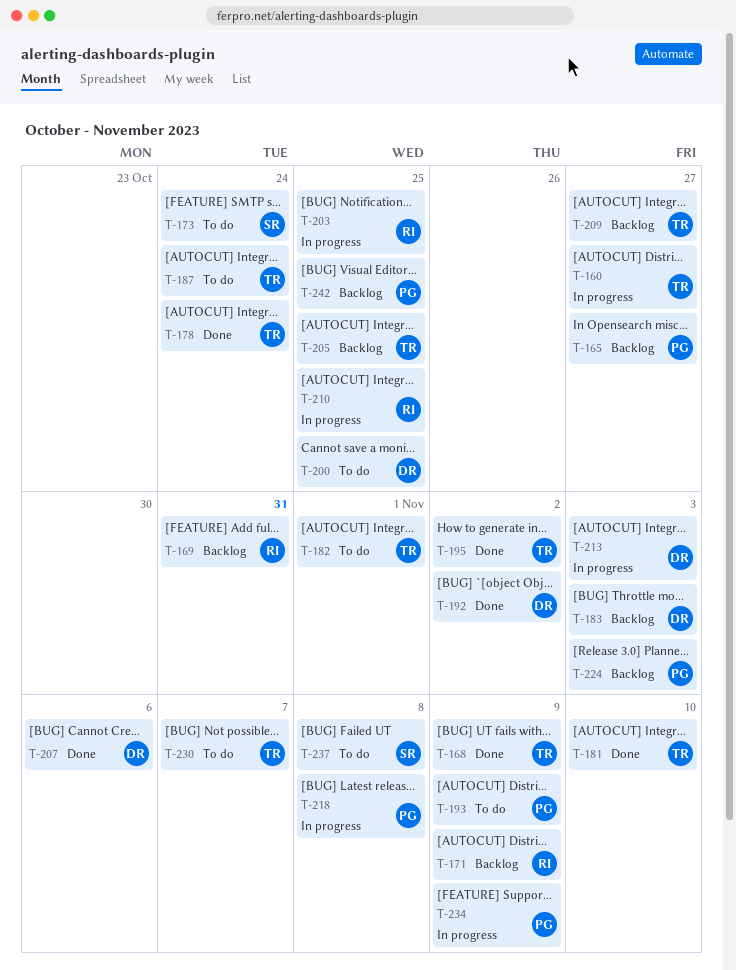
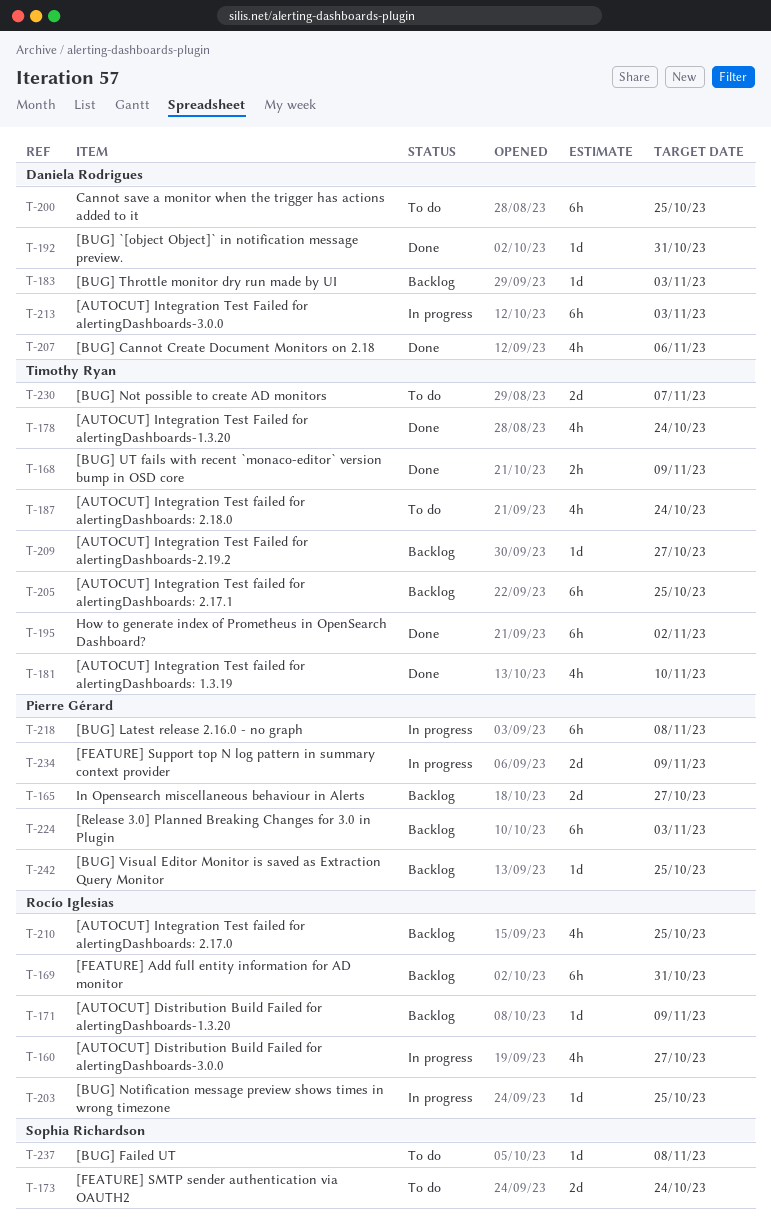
T-160, owner: Timothy Ryan -> Rocío Iglesias
T-182: present -> none
T-192, due: Nov 2 -> Oct 31
T-193: present -> none
T-210, status: In progress -> Backlog

